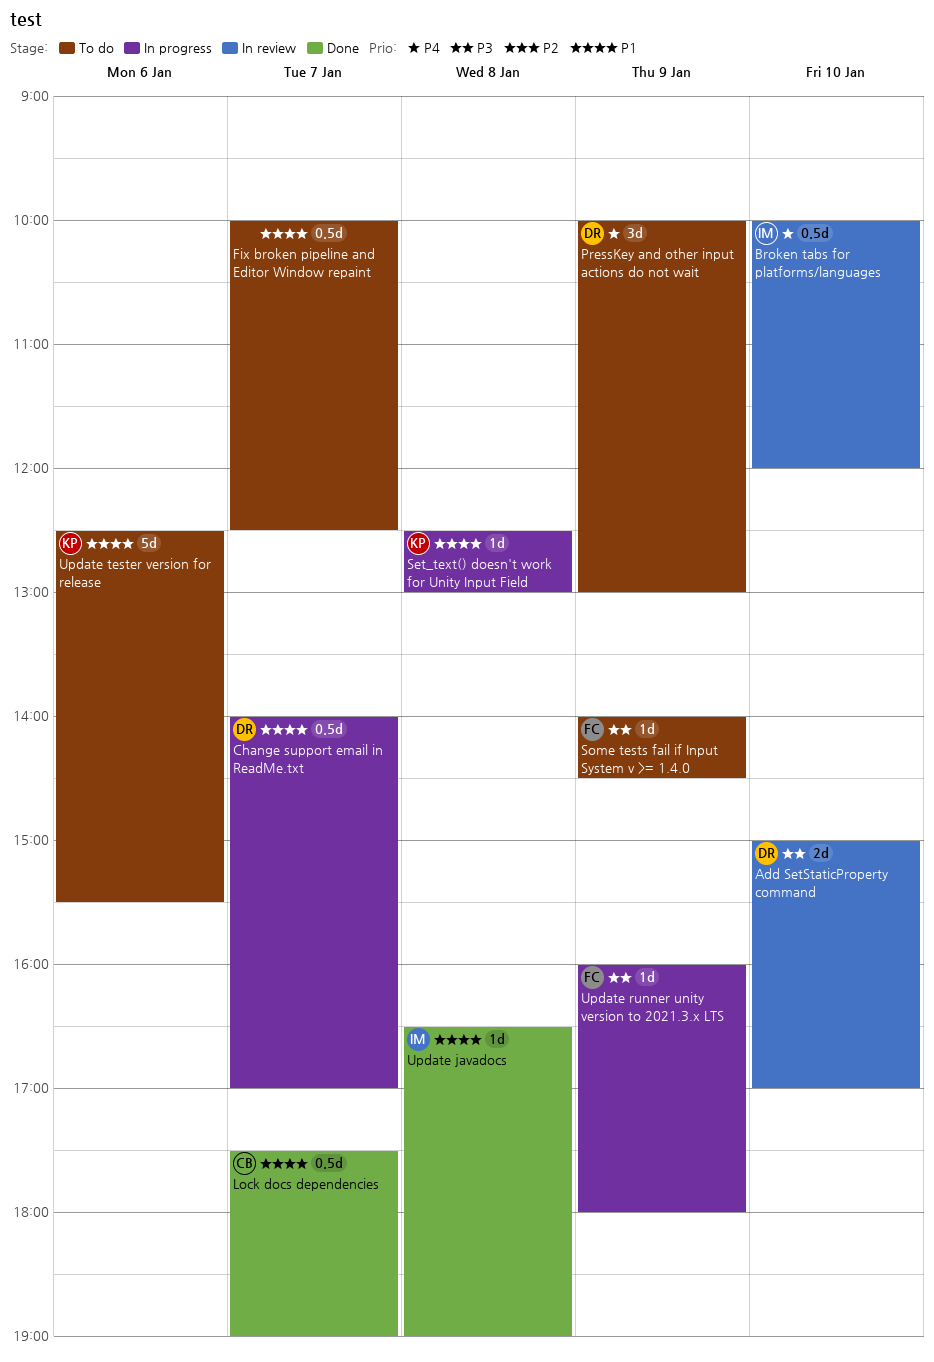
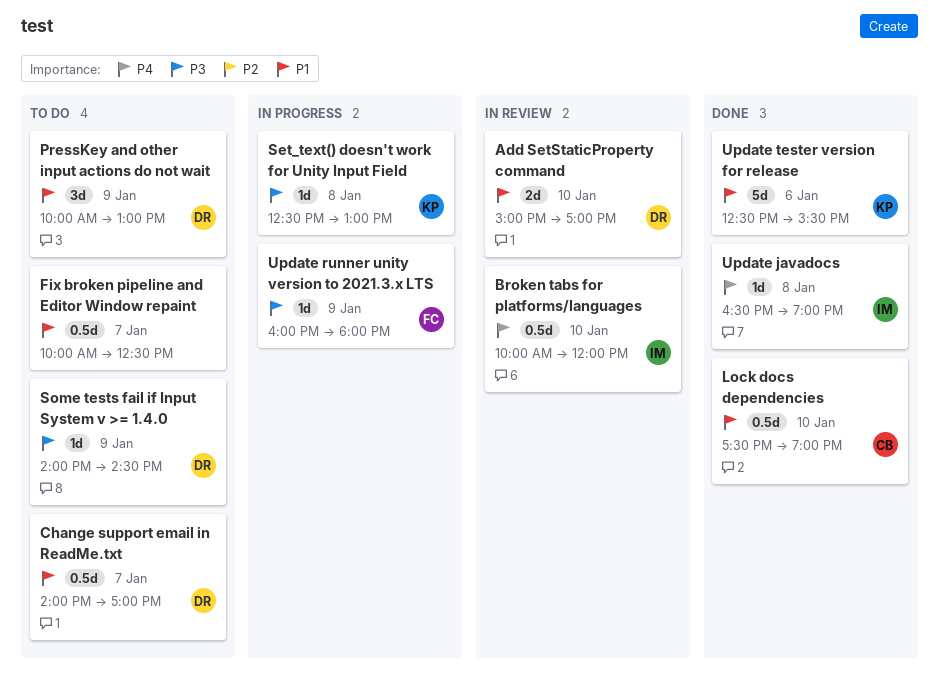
Add SetStaticProperty command, priority: P3 -> P1
Change support email in ReadMe.txt, status: In progress -> To do
Lock docs dependencies, day: Jan 7 -> Jan 10
PressKey and other input actions do not wait, priority: P4 -> P1
Set_text() doesn't work for Unity Input Field, priority: P1 -> P3
Some tests fail if Input System v >= 1.4.0, owner: FC -> DR
Update javadocs, priority: P1 -> P4
Update tester version for release, status: To do -> Done

